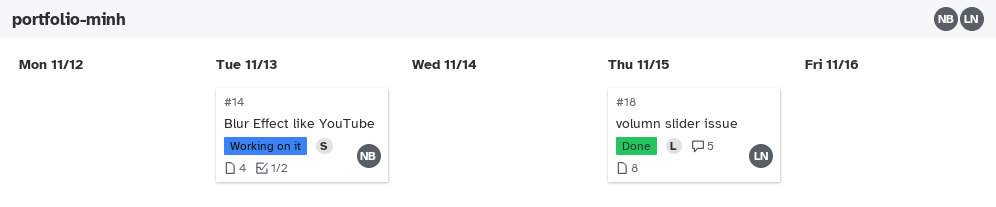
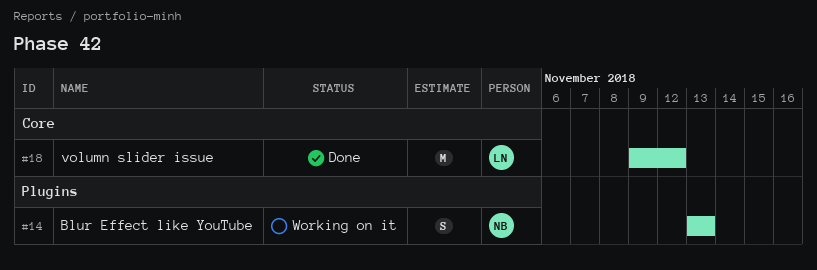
#18, estimate: L -> M
#18, due: Nov 15 -> Nov 12

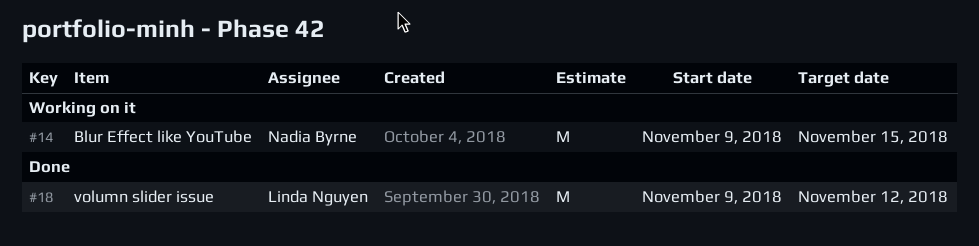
#14, estimate: S -> M
#14, start: Nov 13 -> Nov 9
#14, due: Nov 13 -> Nov 15

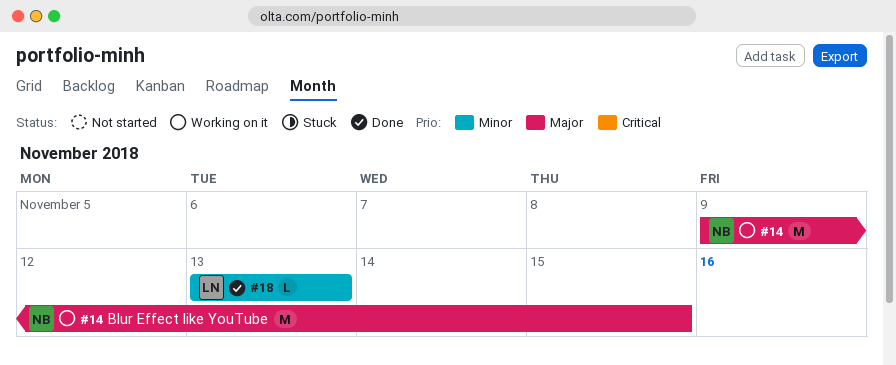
#18, estimate: M -> L
#18, start: Nov 9 -> Nov 13
#18, due: Nov 12 -> Nov 13

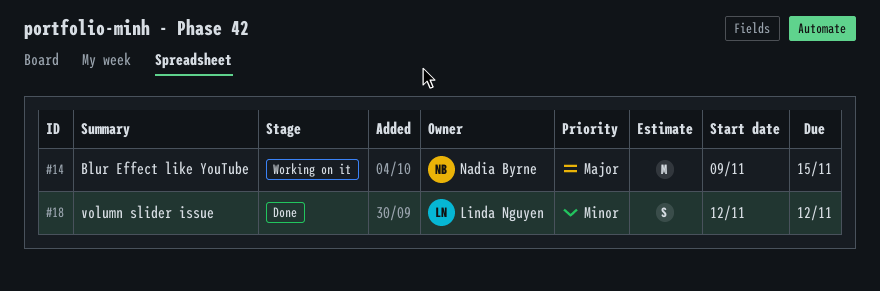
#18, estimate: L -> S
#18, start: Nov 13 -> Nov 12
#18, due: Nov 13 -> Nov 12

